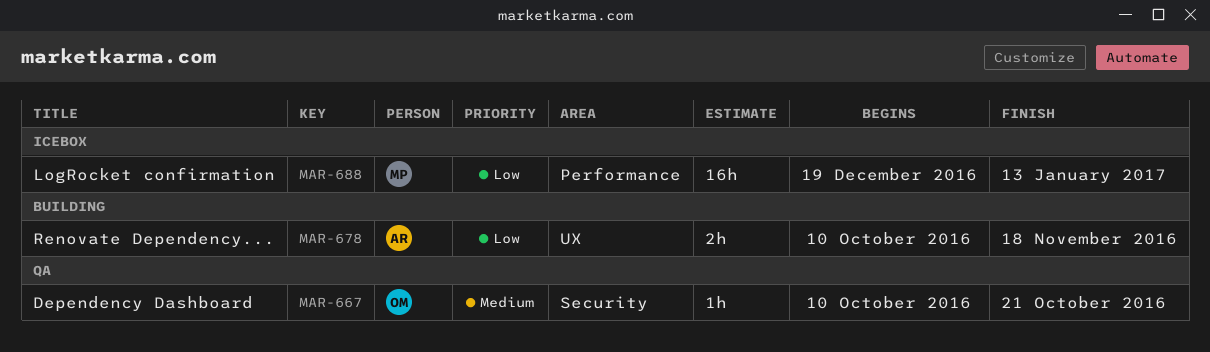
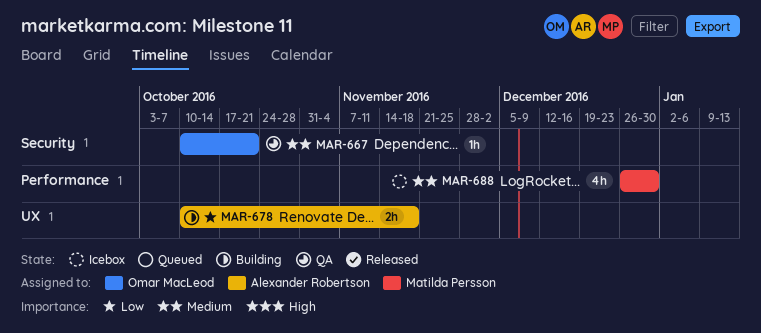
MAR-688, priority: Low -> Medium
MAR-688, estimate: 16h -> 4h
MAR-688, start: Dec 19 -> Dec 26
MAR-688, due: Jan 13 -> Dec 30

